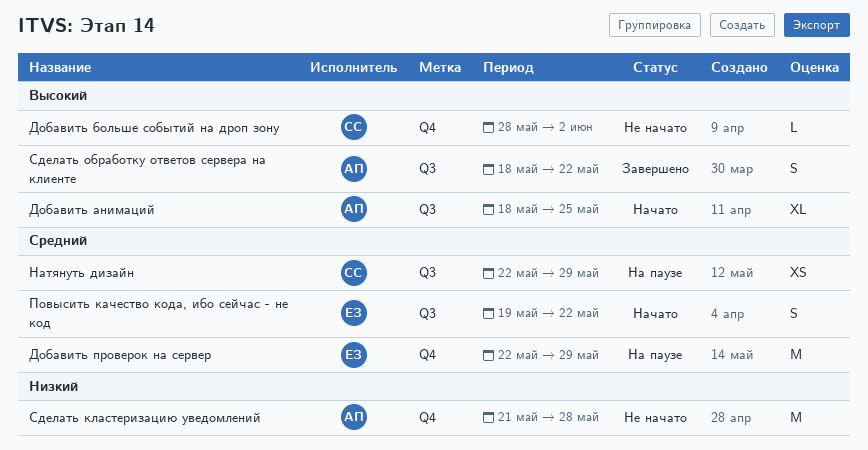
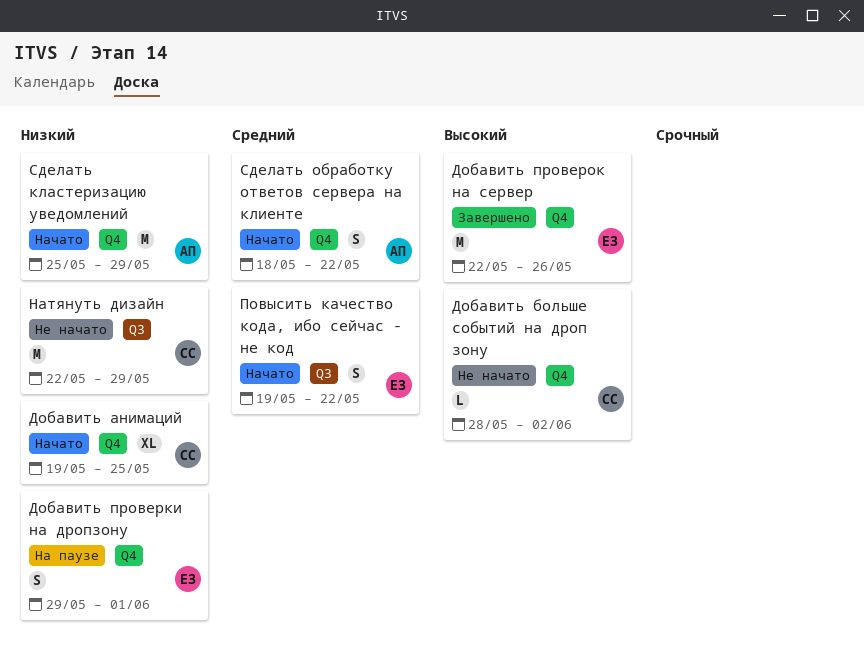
Добавить анимаций, owner: АП -> СС
Добавить анимаций, priority: Высокий -> Низкий
Добавить анимаций, label: Q3 -> Q4
Добавить анимаций, start: May 18 -> May 19
Добавить проверки на дропзону: none -> present
Добавить проверок на сервер, status: На паузе -> Завершено
Добавить проверок на сервер, priority: Средний -> Высокий
Добавить проверок на сервер, due: May 29 -> May 26
Натянуть дизайн, status: На паузе -> Не начато
Натянуть дизайн, priority: Средний -> Низкий
Натянуть дизайн, estimate: XS -> M
Сделать кластеризацию уведомлений, status: Не начато -> Начато
Сделать кластеризацию уведомлений, start: May 21 -> May 25
Сделать кластеризацию уведомлений, due: May 28 -> May 29
Сделать обработку ответов сервера на клиенте, status: Завершено -> Начато
Сделать обработку ответов сервера на клиенте, priority: Высокий -> Средний
Сделать обработку ответов сервера на клиенте, label: Q3 -> Q4

